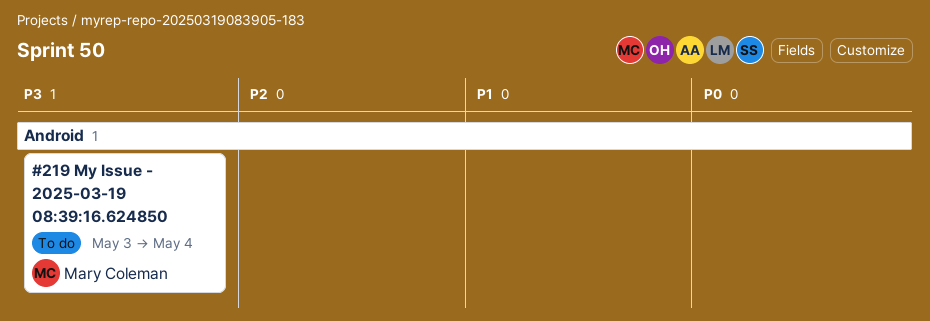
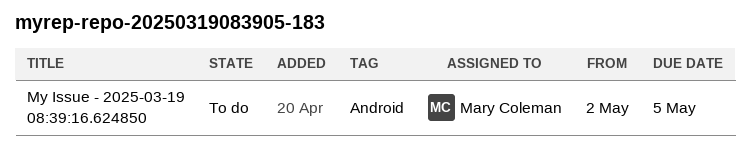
My Issue - 2025-03-19 08:39:16.624850, start: May 3 -> May 2
My Issue - 2025-03-19 08:39:16.624850, due: May 4 -> May 5

